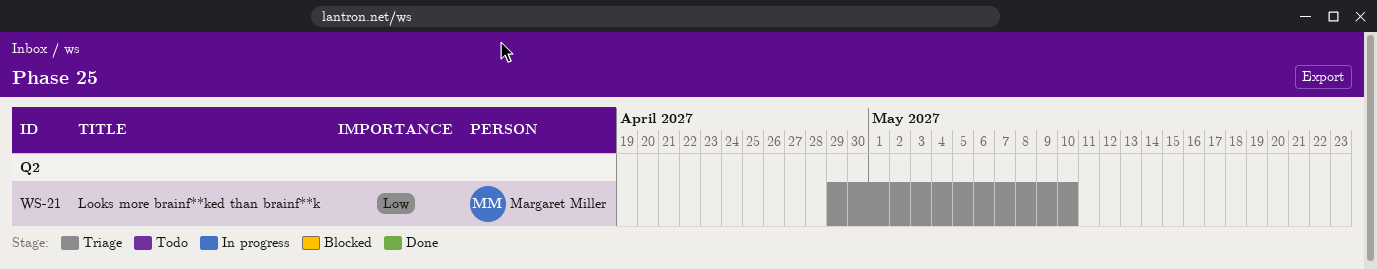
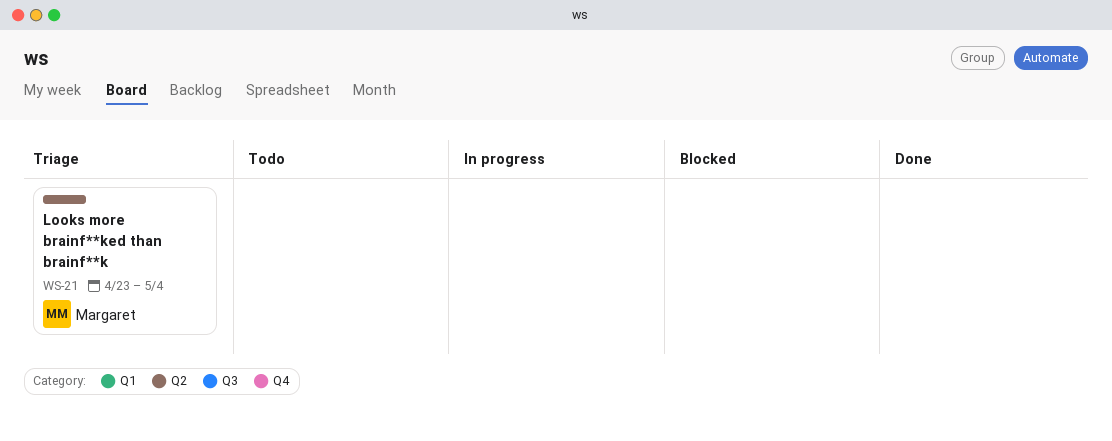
WS-21, start: Apr 29 -> Apr 23
WS-21, due: May 10 -> May 4

